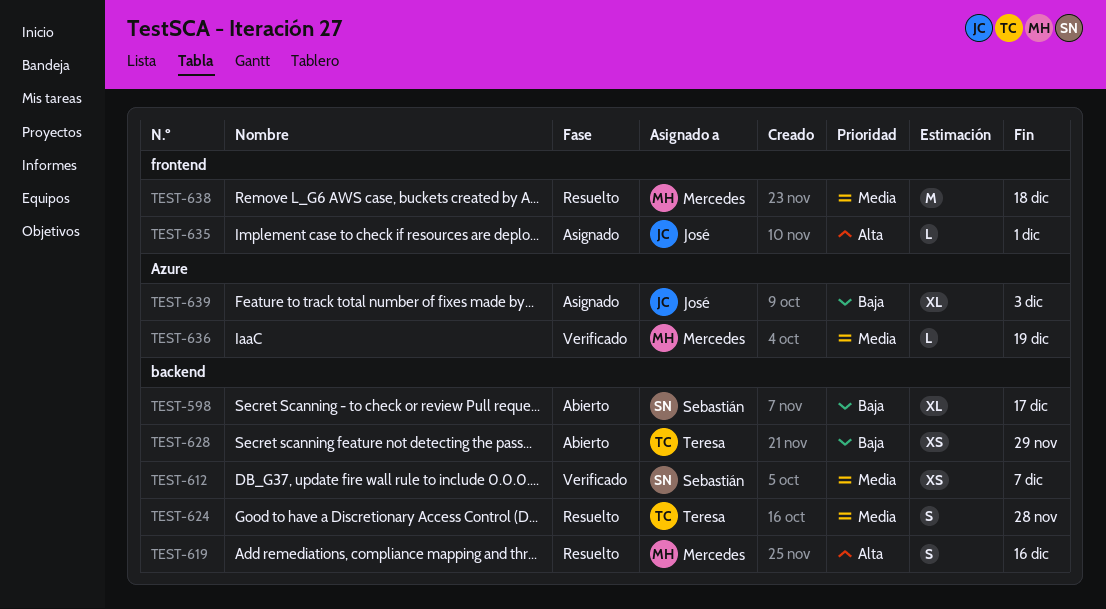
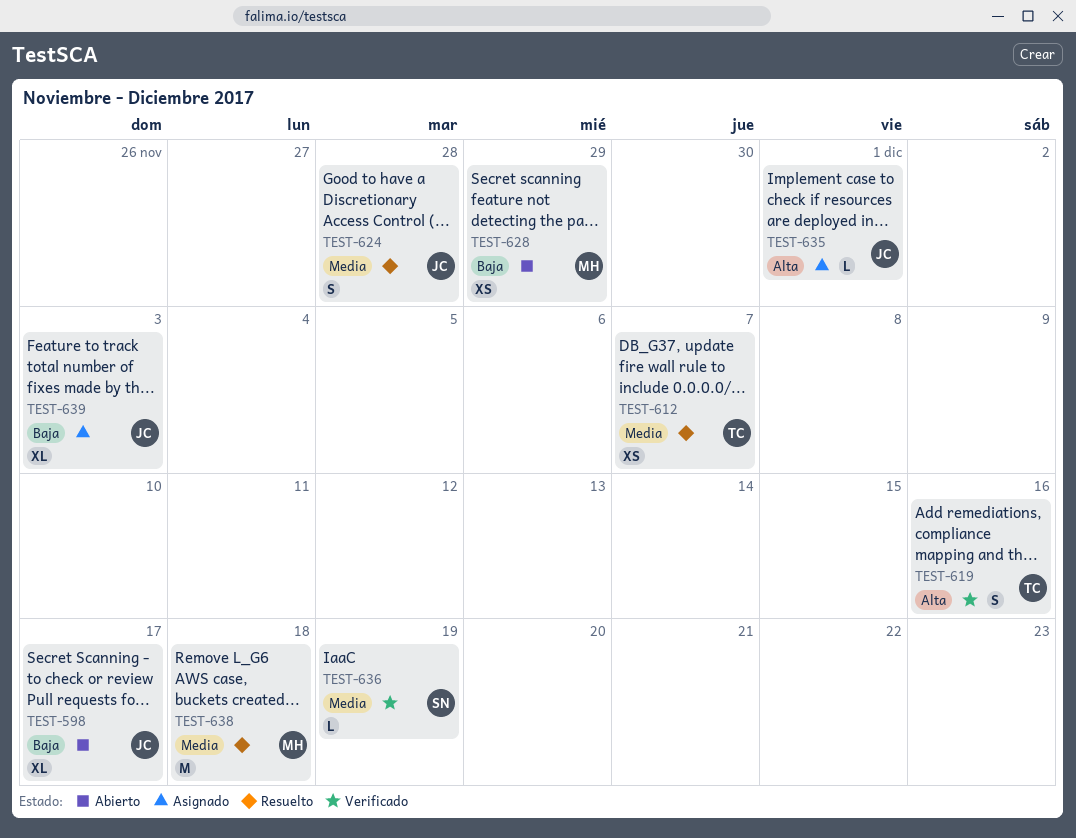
TEST-598, owner: Sebastián -> José
TEST-612, status: Verificado -> Resuelto
TEST-612, owner: Sebastián -> Teresa
TEST-619, status: Resuelto -> Verificado
TEST-619, owner: Mercedes -> Teresa
TEST-624, owner: Teresa -> José
TEST-628, owner: Teresa -> Mercedes
TEST-636, owner: Mercedes -> Sebastián

